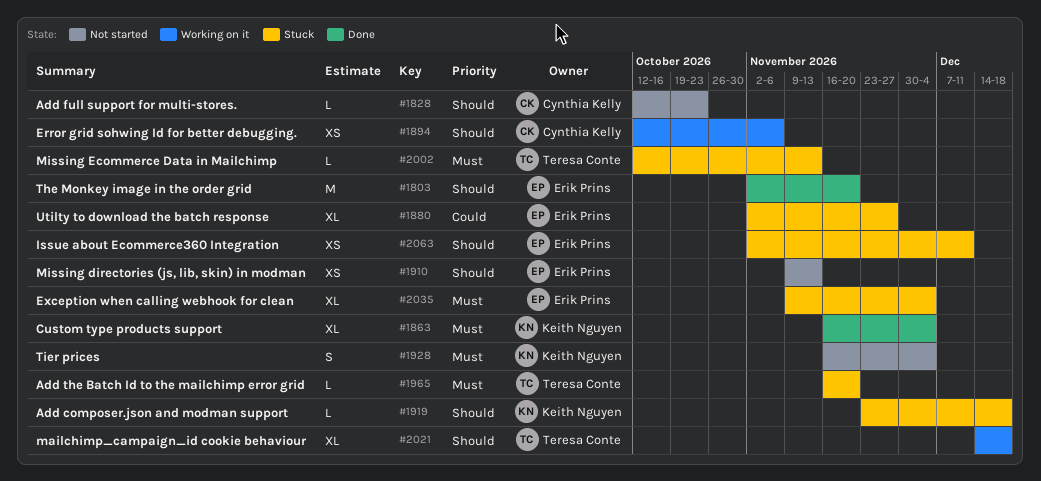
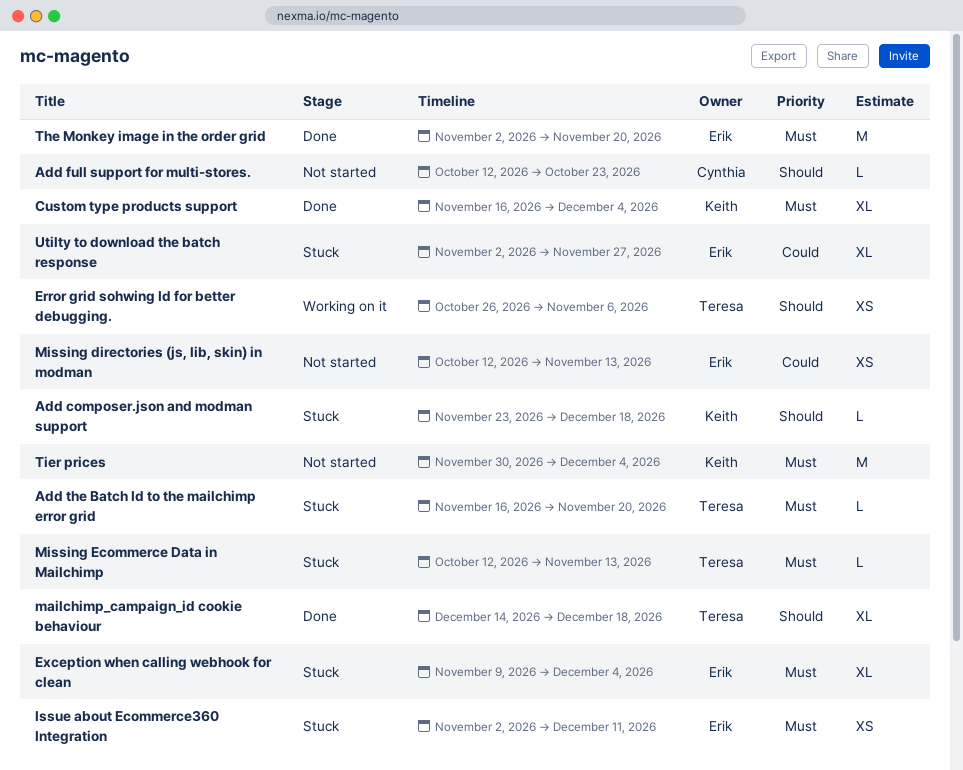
Error grid sohwing Id for better debugging., owner: Cynthia Kelly -> Teresa Conte
Error grid sohwing Id for better debugging., start: Oct 12 -> Oct 26
Issue about Ecommerce360 Integration, priority: Should -> Must
mailchimp_campaign_id cookie behaviour, status: Working on it -> Done
Missing directories (js, lib, skin) in modman, priority: Should -> Could
Missing directories (js, lib, skin) in modman, start: Nov 9 -> Oct 12
The Monkey image in the order grid, priority: Should -> Must
Tier prices, estimate: S -> M
Tier prices, start: Nov 16 -> Nov 30

